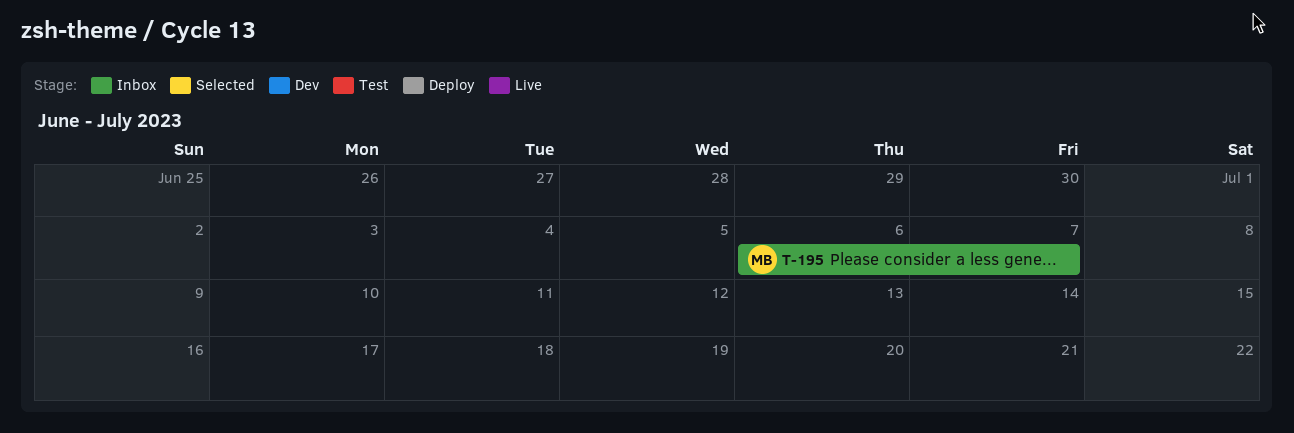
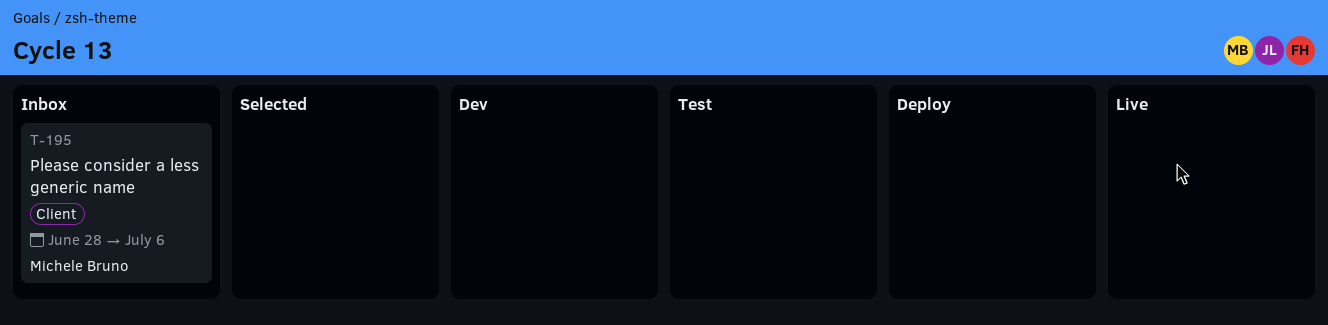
T-195, start: Jul 6 -> Jun 28
T-195, due: Jul 7 -> Jul 6

